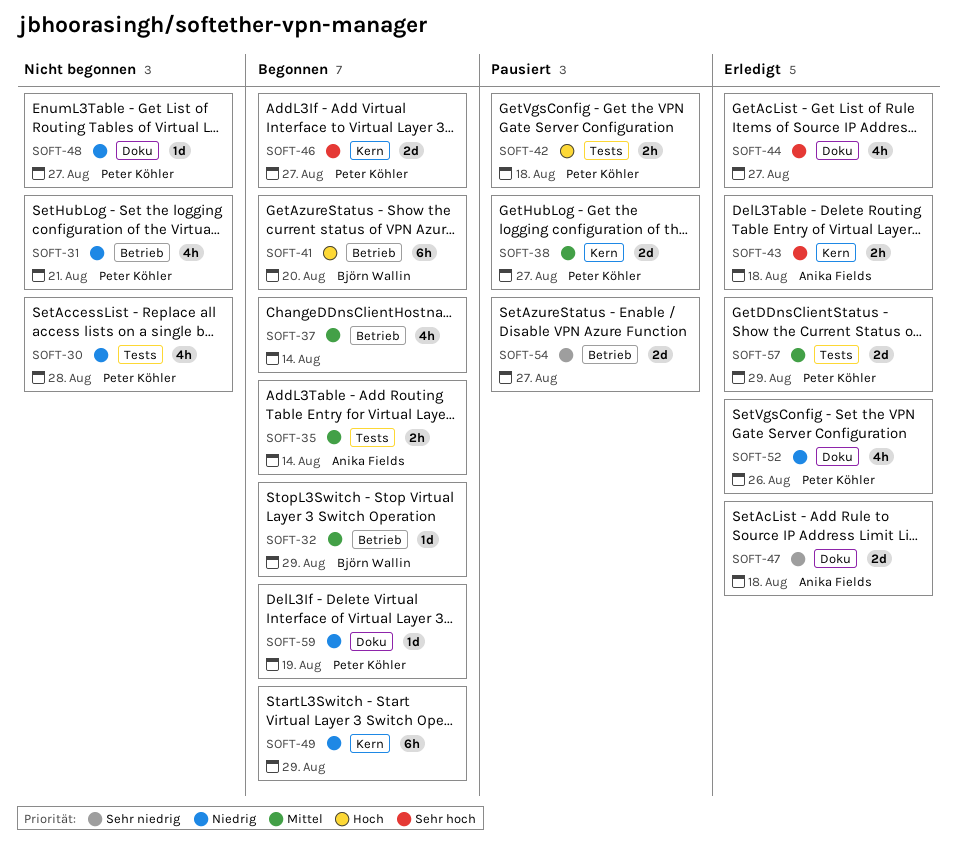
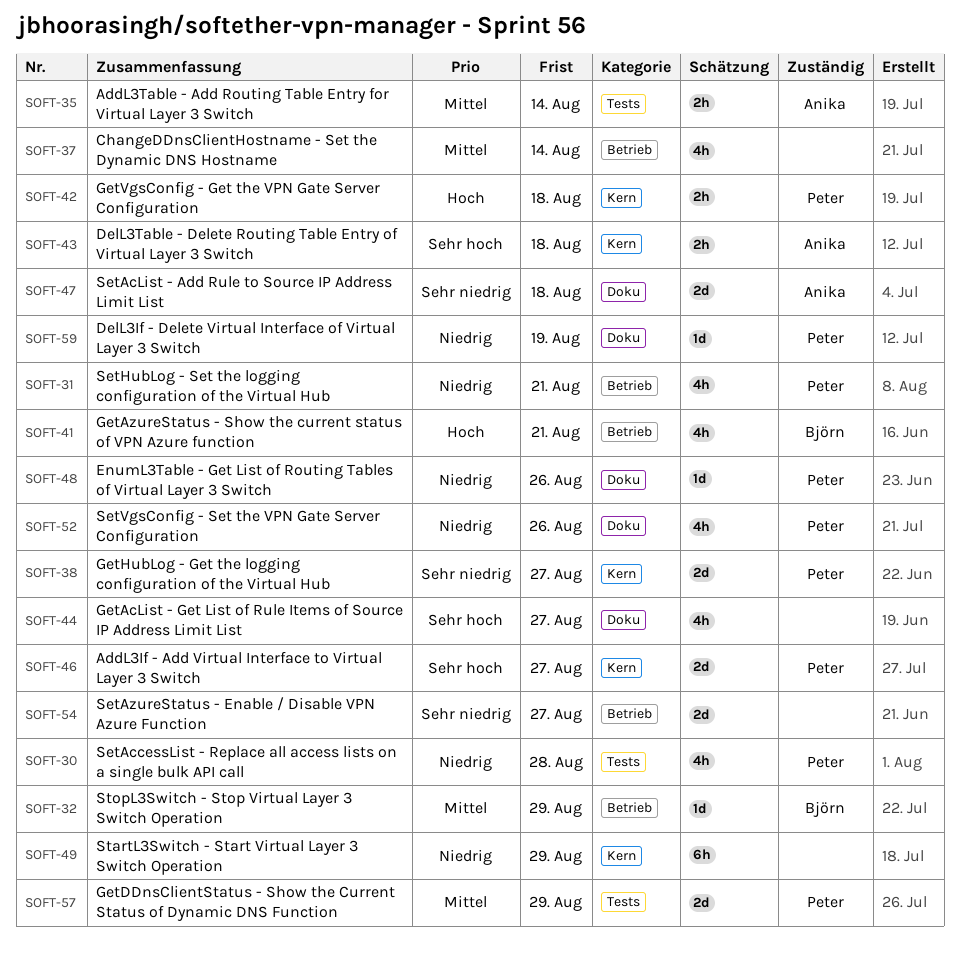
SOFT-38, priority: Mittel -> Sehr niedrig
SOFT-41, estimate: 6h -> 4h
SOFT-41, due: Aug 20 -> Aug 21
SOFT-42, label: Tests -> Kern
SOFT-48, due: Aug 27 -> Aug 26

